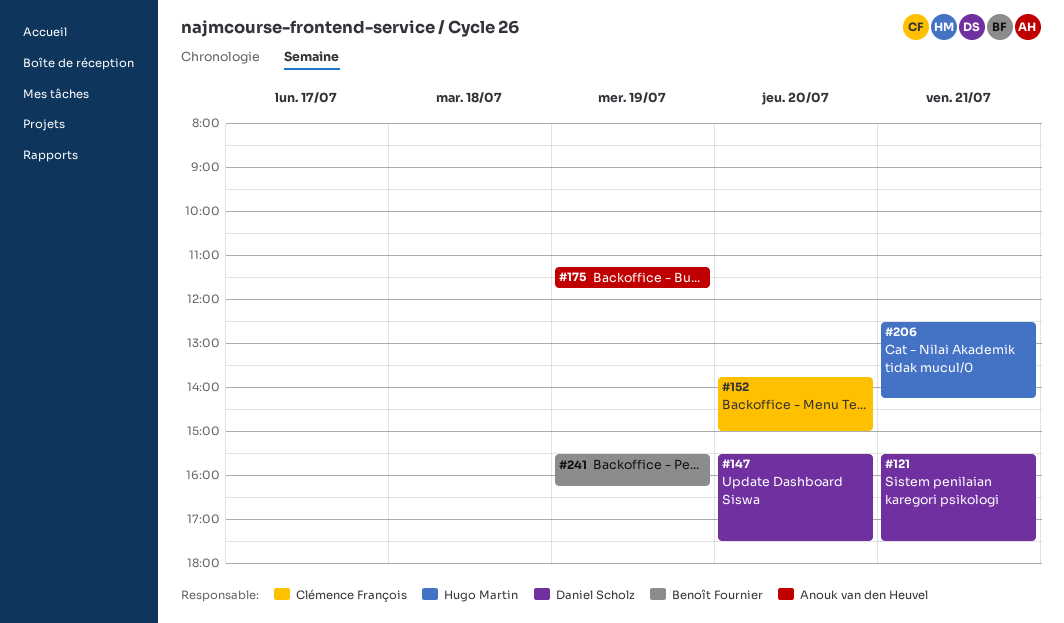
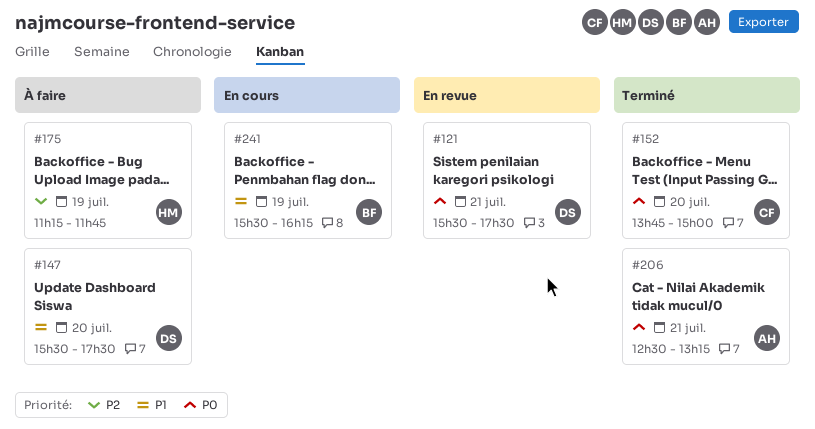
#175, owner: Anouk van den Heuvel -> Hugo Martin
#206, owner: Hugo Martin -> Anouk van den Heuvel
#206, ends: 14:15 -> 13:15

